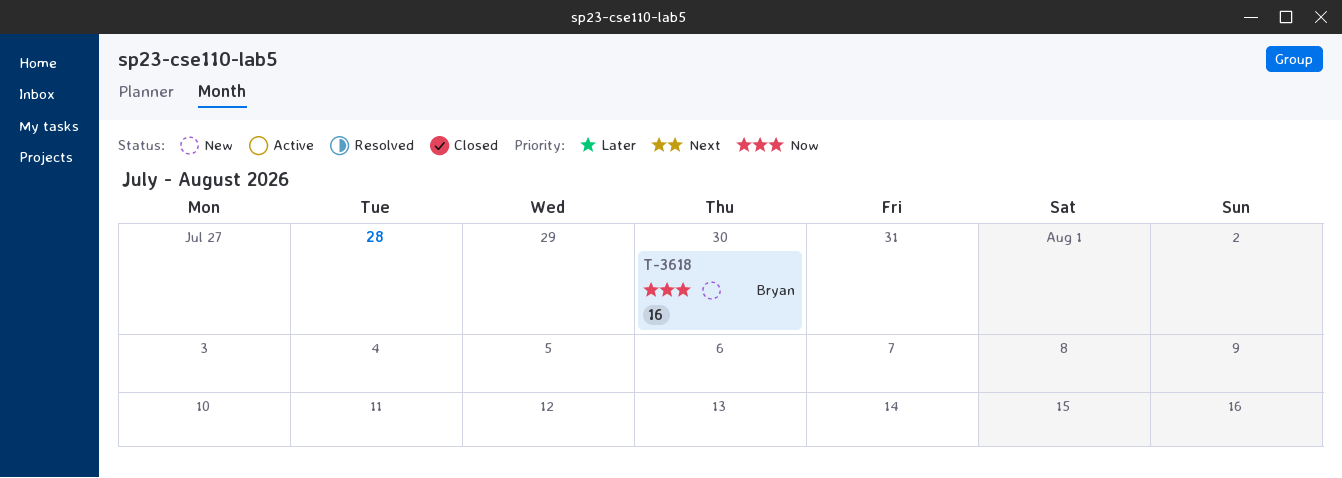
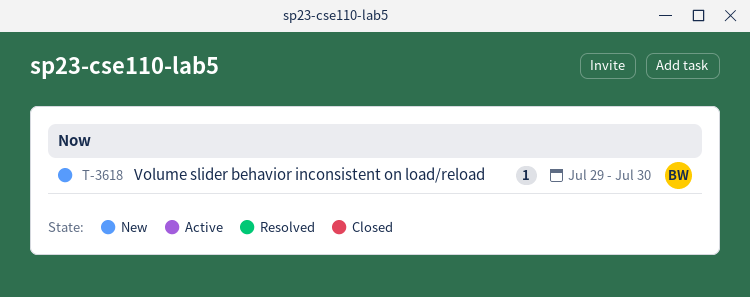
T-3618, estimate: 16 -> 1

